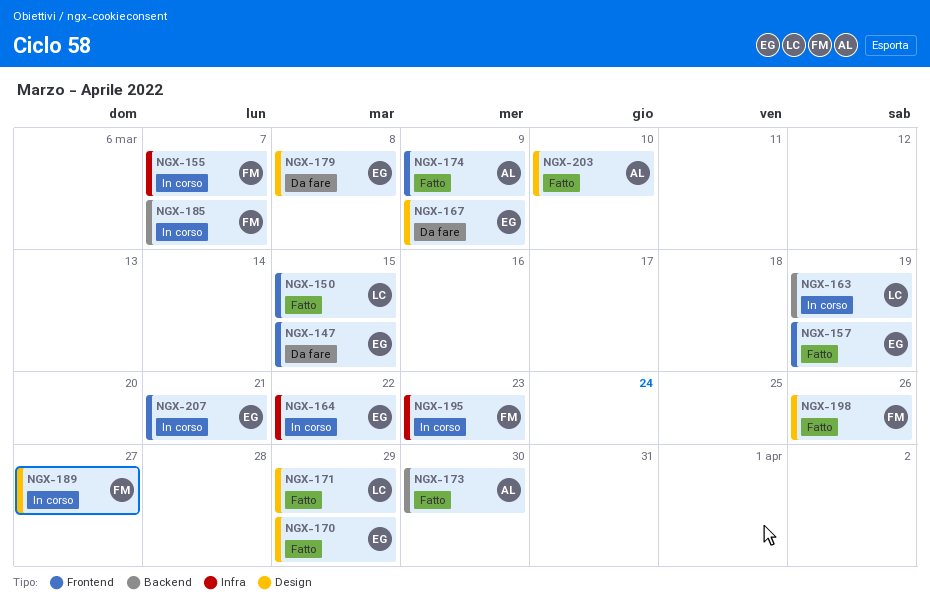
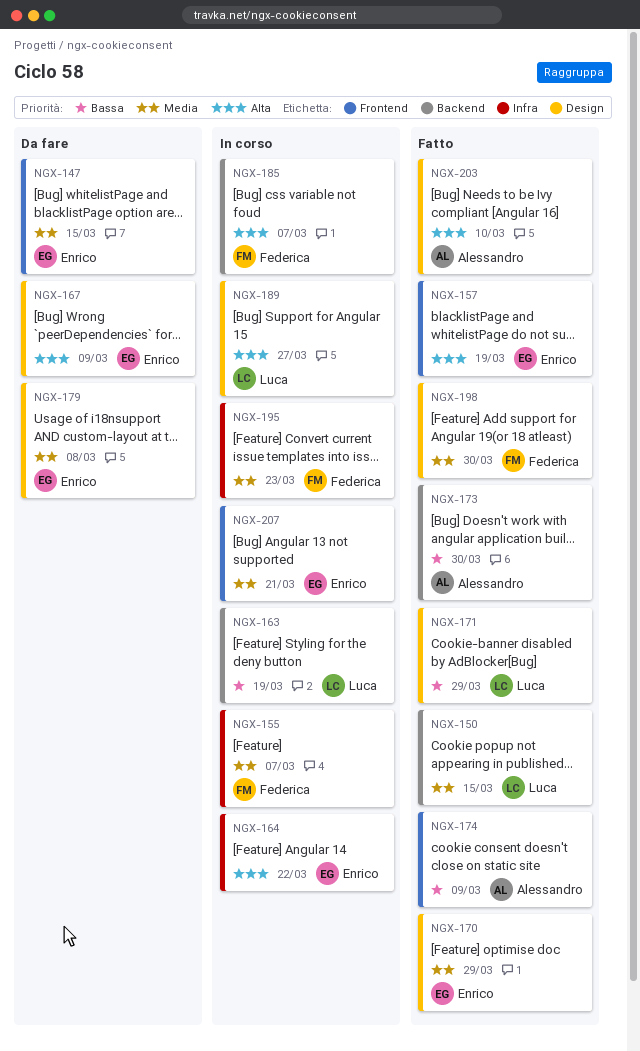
NGX-150, label: Frontend -> Backend
NGX-189, owner: Federica -> Luca
NGX-198, due: Mar 26 -> Mar 30

